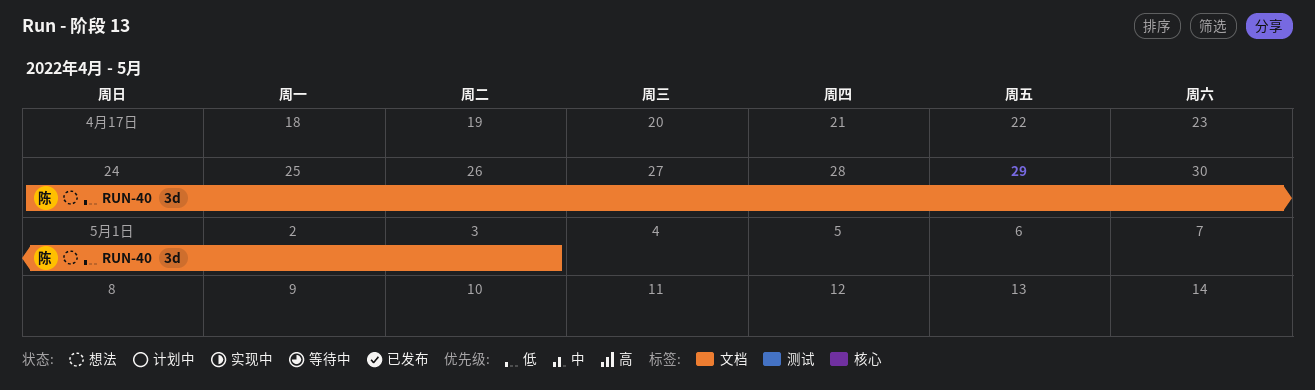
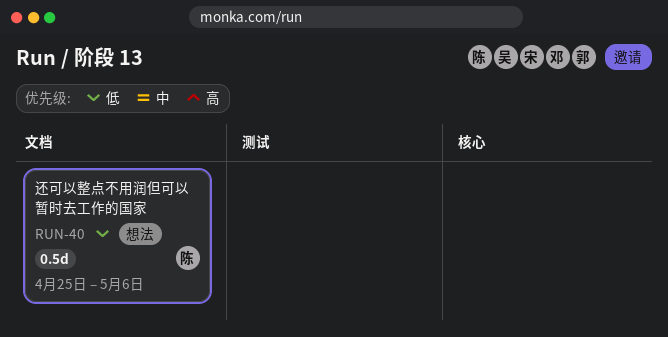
RUN-40, estimate: 3d -> 0.5d
RUN-40, start: Apr 24 -> Apr 25
RUN-40, due: May 3 -> May 6

